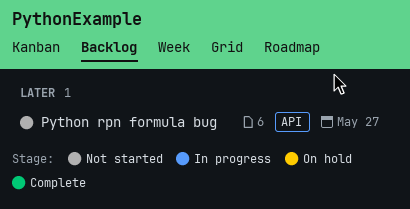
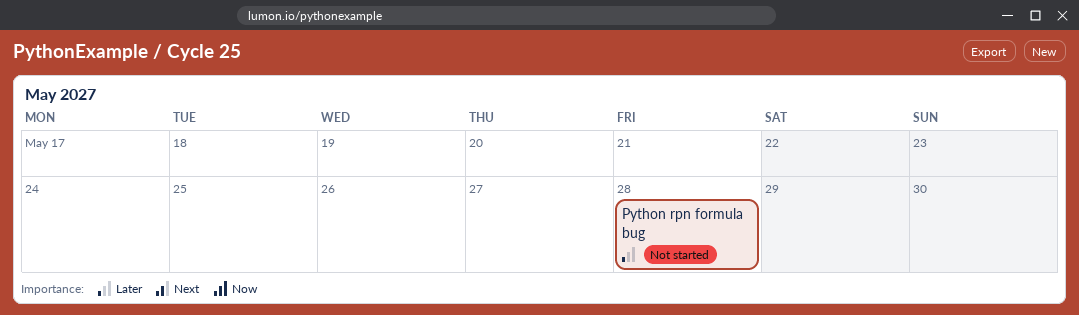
Python rpn formula bug, due: May 27 -> May 28

